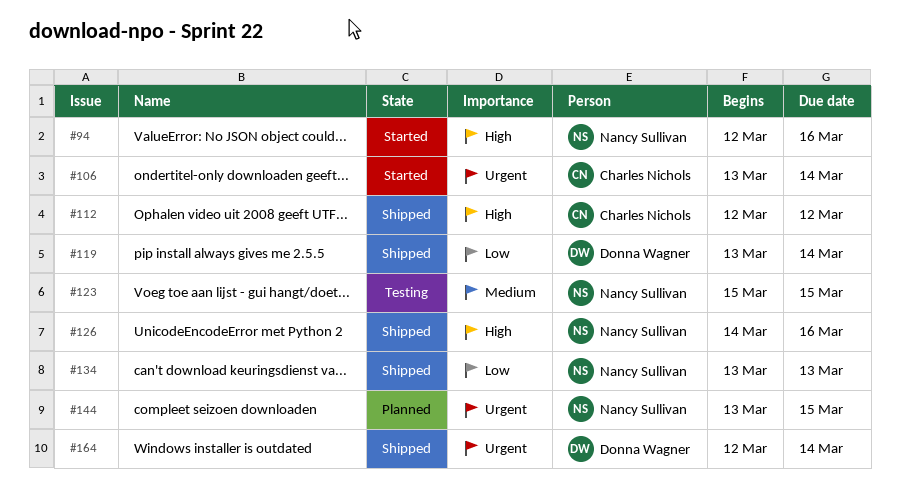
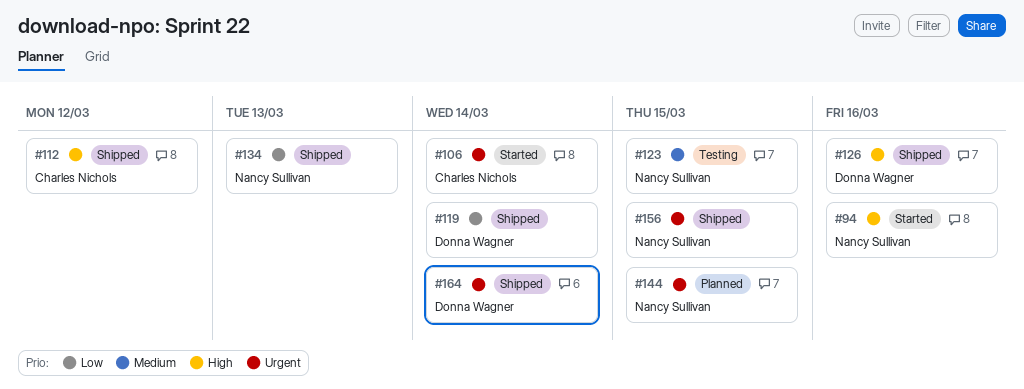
#126, owner: Nancy Sullivan -> Donna Wagner
#156: none -> present

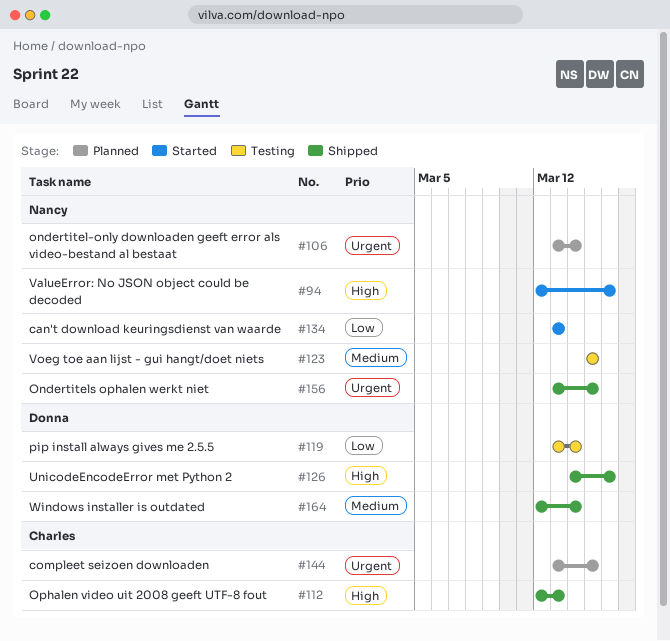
#106, status: Started -> Planned
#106, owner: Charles Nichols -> Nancy Sullivan
#112, due: Mar 12 -> Mar 13
#119, status: Shipped -> Testing
#134, status: Shipped -> Started
#144, owner: Nancy Sullivan -> Charles Nichols
#164, priority: Urgent -> Medium

